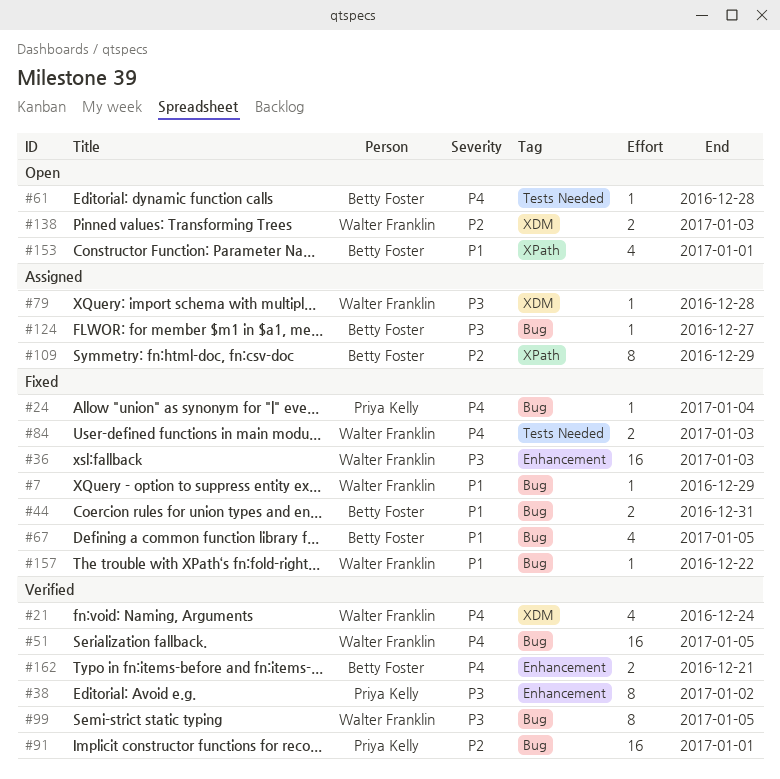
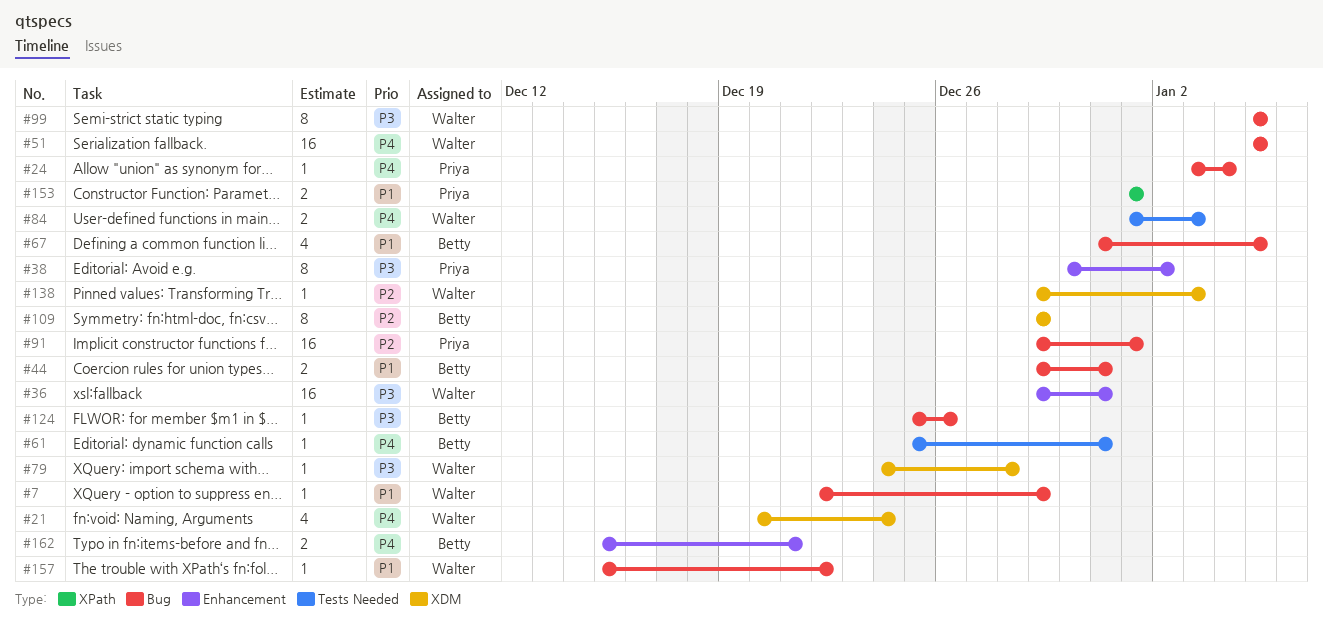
#36, due: Jan 3 -> Dec 31
#61, due: Dec 28 -> Dec 31
#109, label: XPath -> XDM
#124, due: Dec 27 -> Dec 26
#138, estimate: 2 -> 1
#153, owner: Betty Foster -> Priya Kelly
#153, estimate: 4 -> 2

